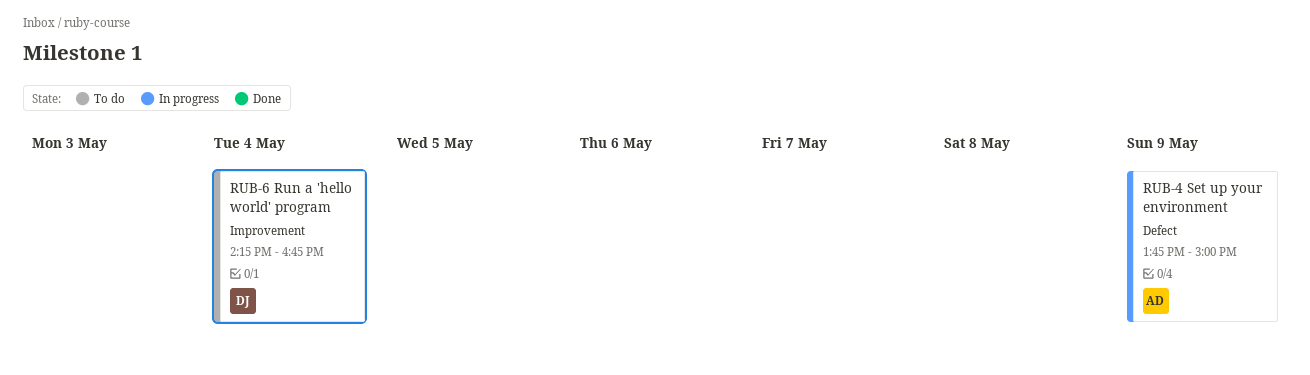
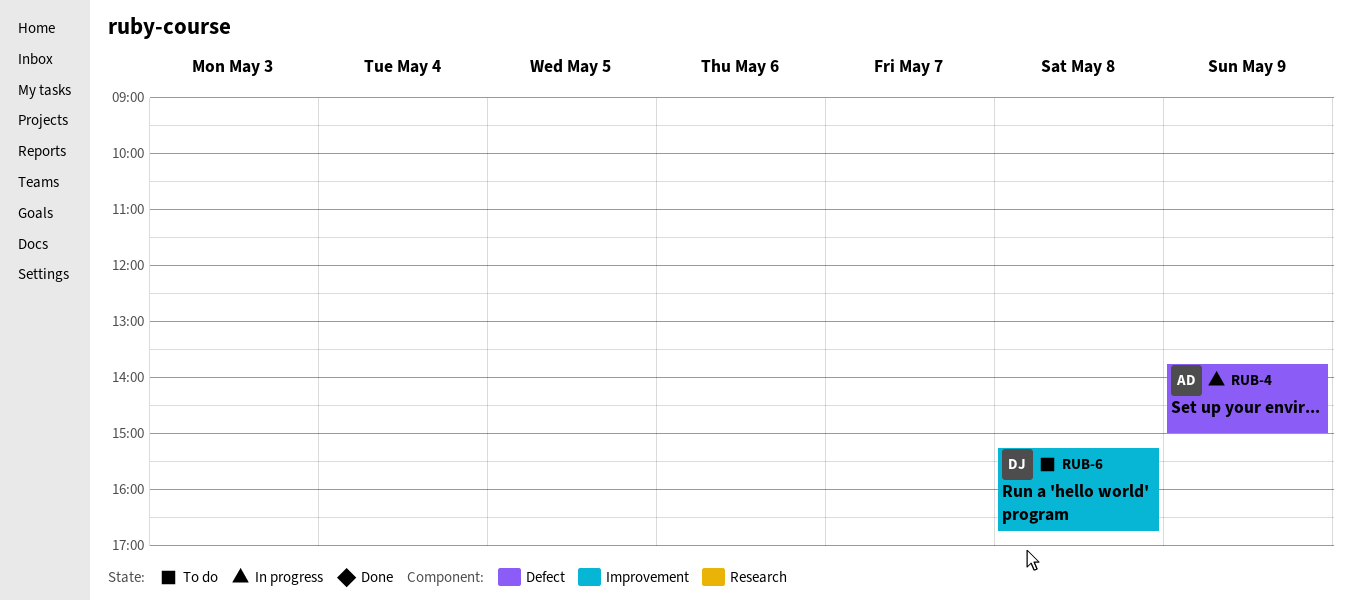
RUB-6, day: May 4 -> May 8
RUB-6, begins: 14:15 -> 15:15

